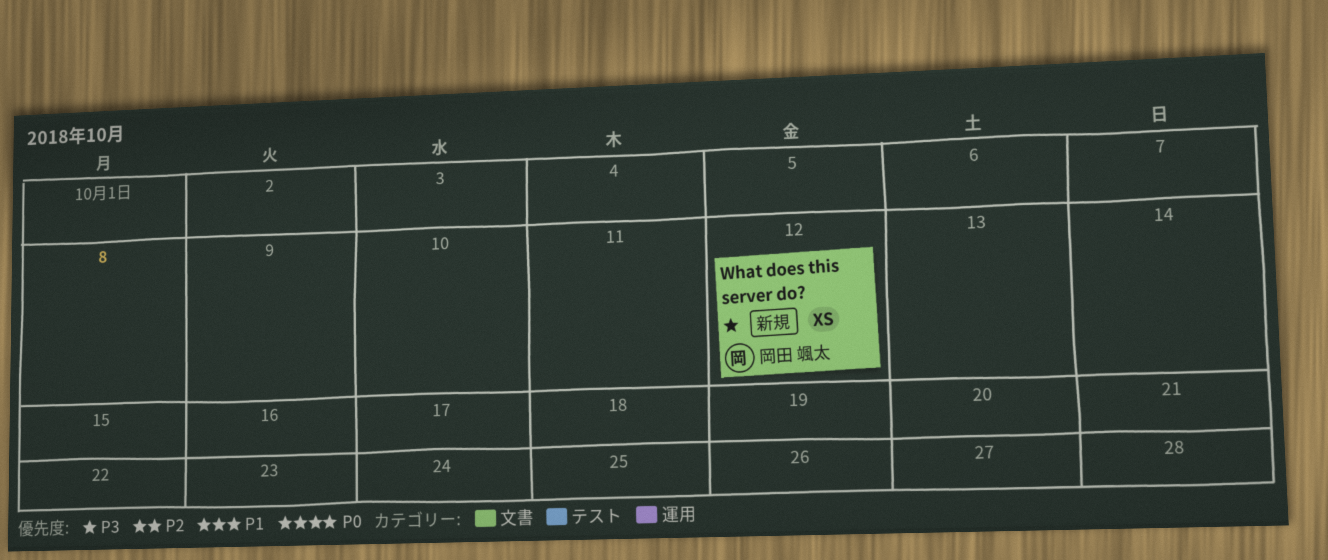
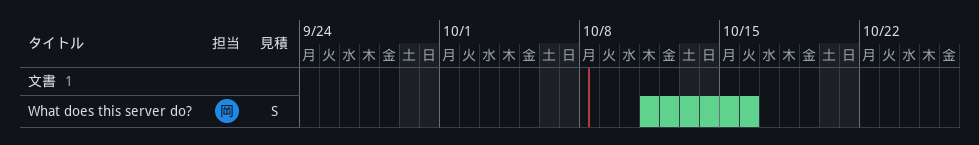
What does this server do?, estimate: XS -> S
What does this server do?, due: Oct 12 -> Oct 16

